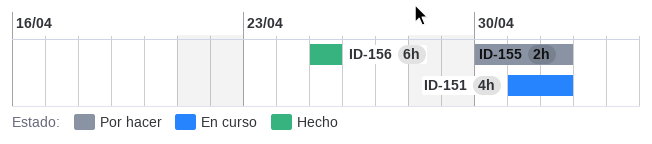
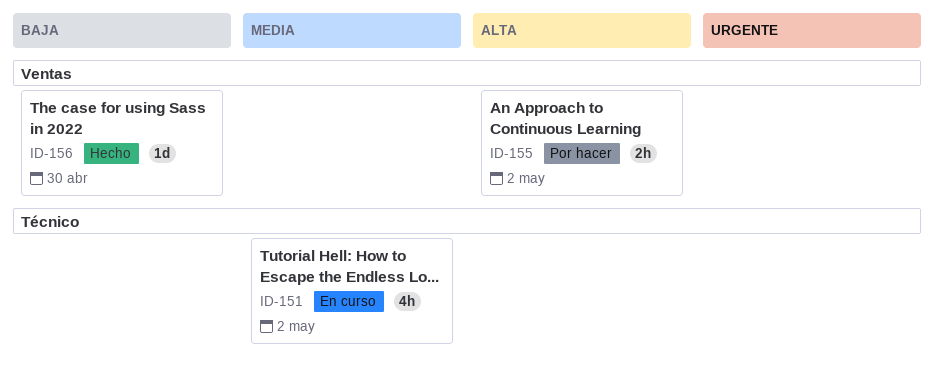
ID-156, estimate: 6h -> 1d
ID-156, due: Apr 25 -> Apr 30

